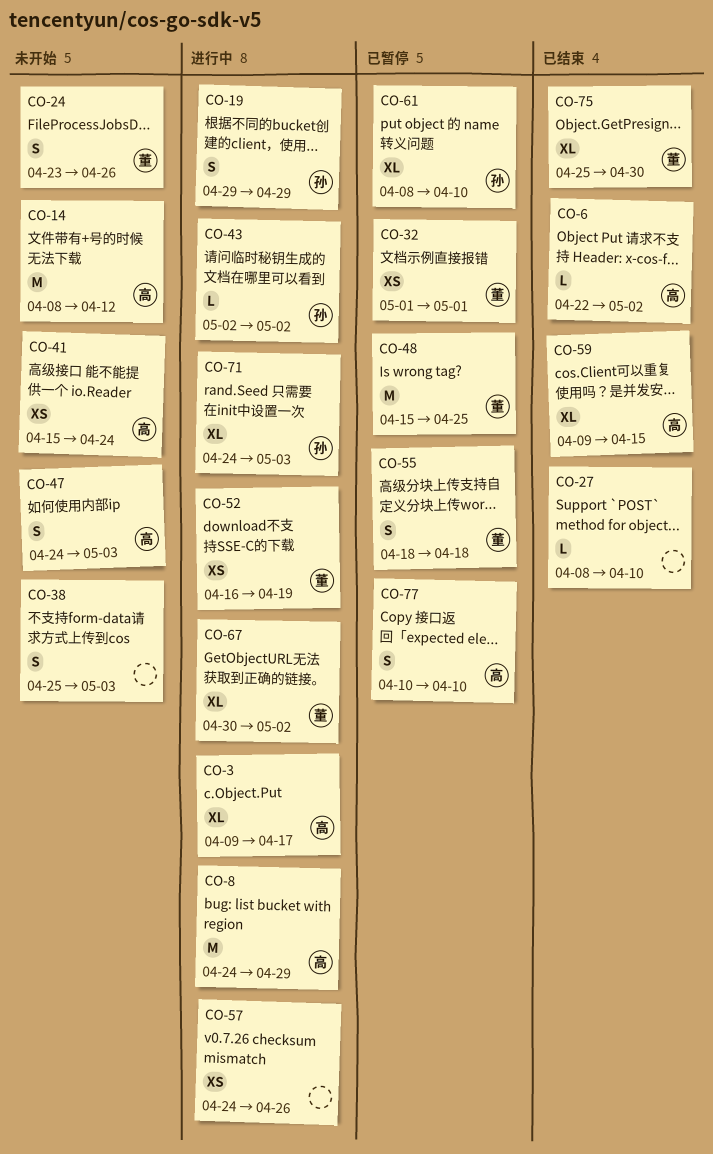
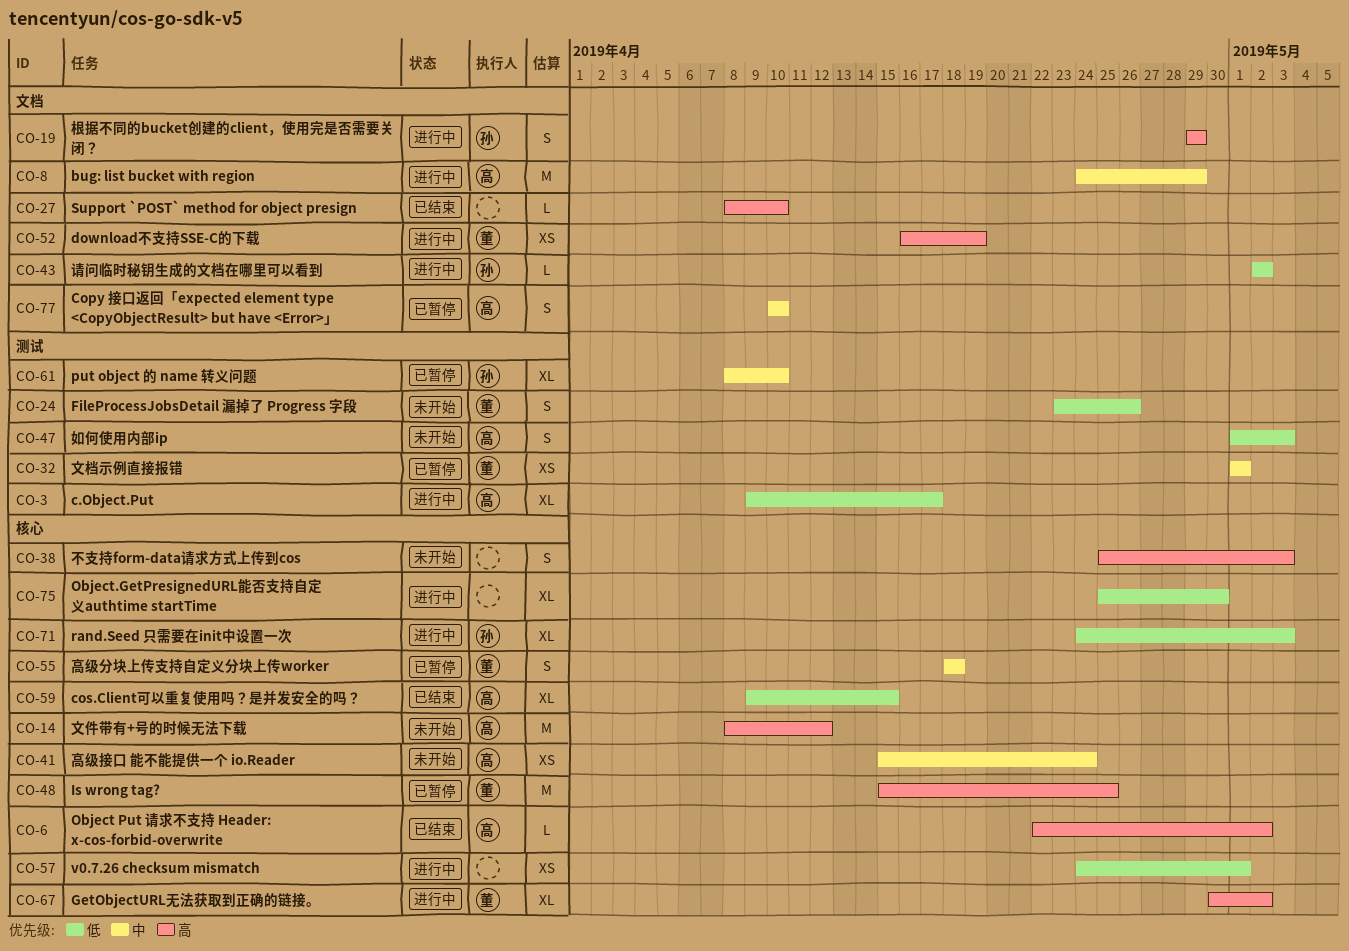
CO-47, start: Apr 24 -> May 1
CO-57, due: Apr 26 -> May 1
CO-75, status: 已结束 -> 进行中
CO-75, owner: 董 -> none

